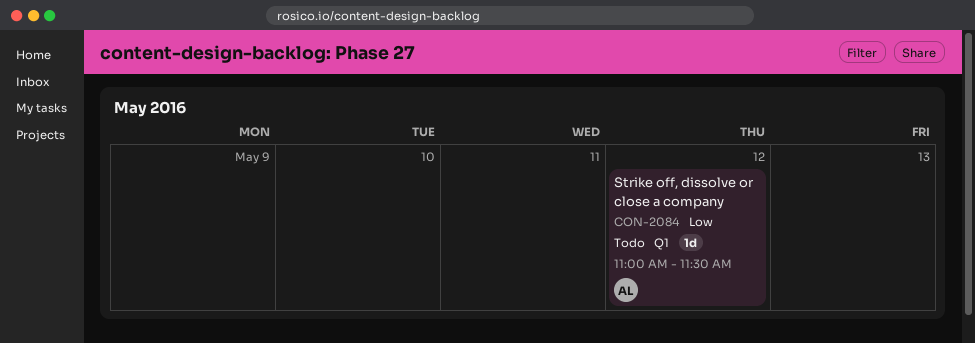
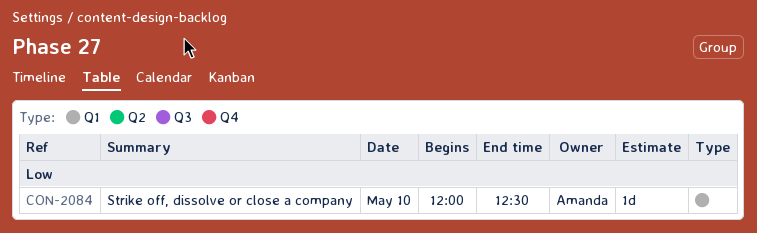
CON-2084, day: May 12 -> May 10
CON-2084, begins: 11:00 -> 12:00
CON-2084, ends: 11:30 -> 12:30

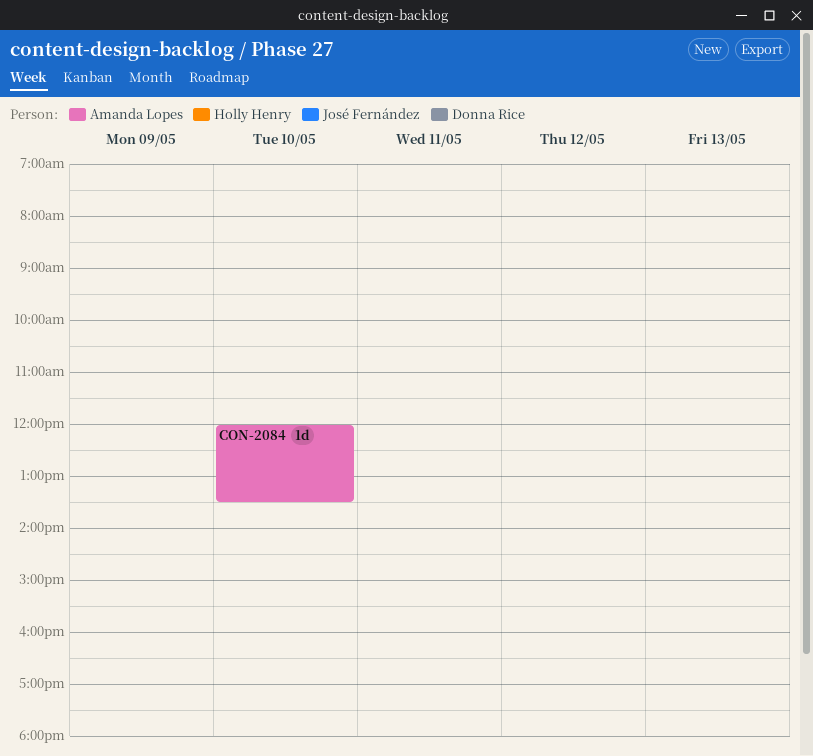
CON-2084, ends: 12:30 -> 13:30

